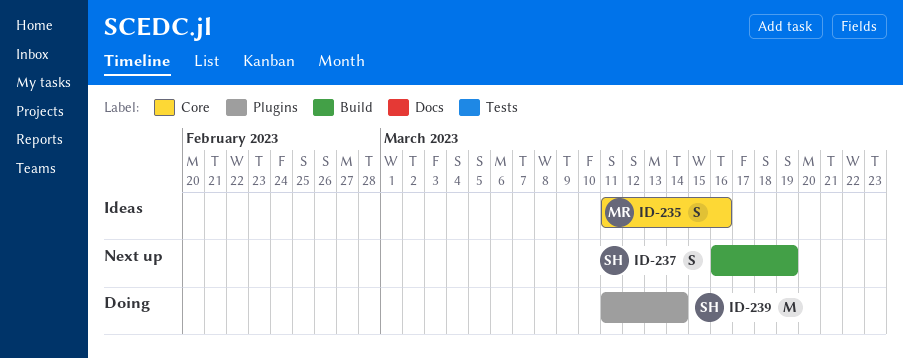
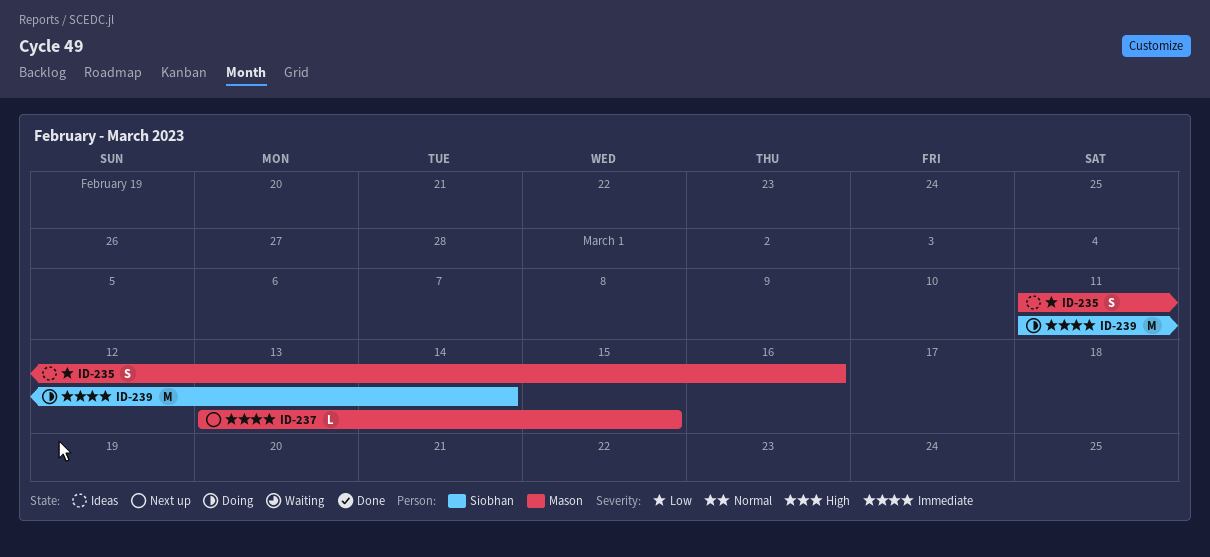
ID-237, owner: Siobhan -> Mason
ID-237, estimate: S -> L
ID-237, start: Mar 16 -> Mar 13
ID-237, due: Mar 19 -> Mar 15

